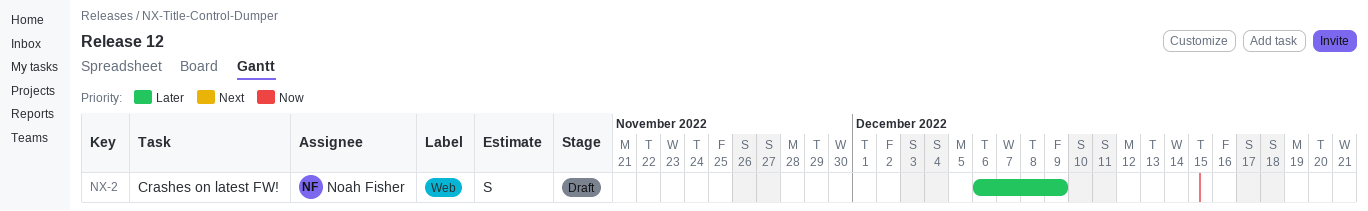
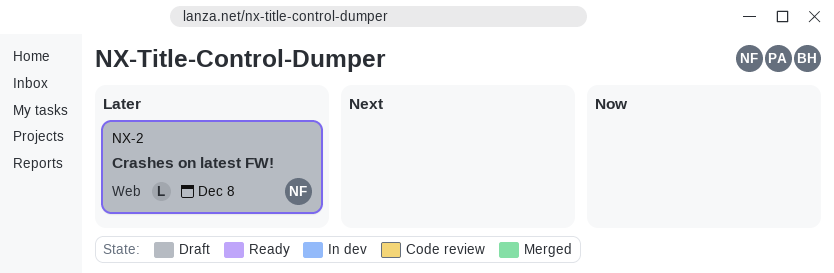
NX-2, estimate: S -> L
NX-2, due: Dec 9 -> Dec 8

